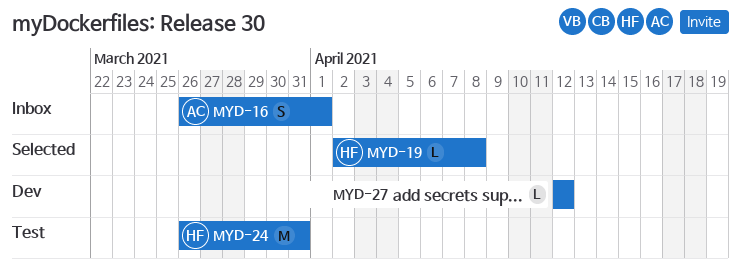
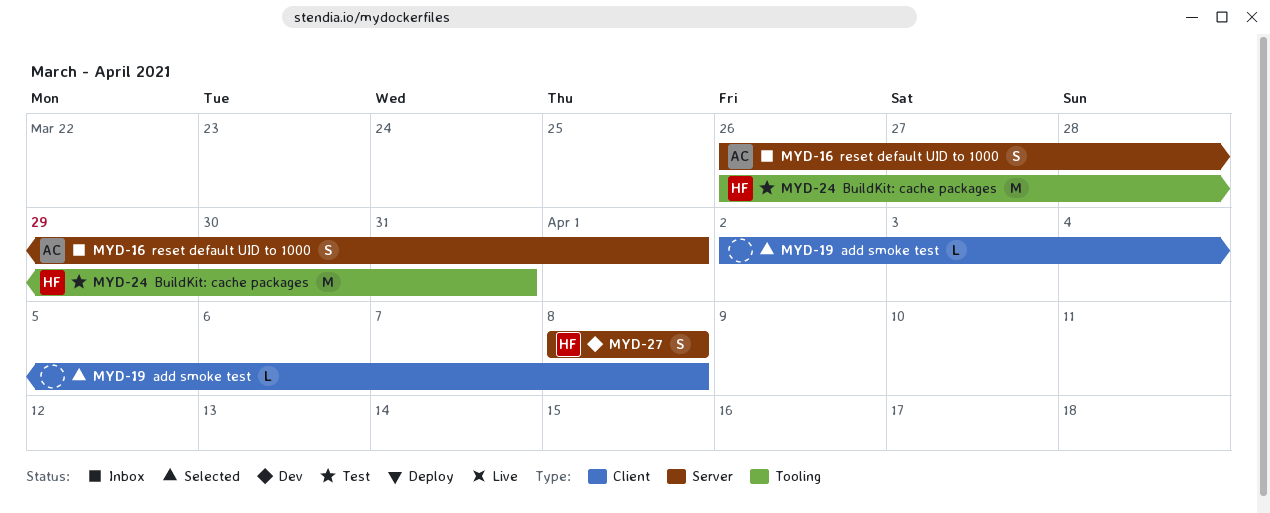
MYD-19, owner: HF -> none
MYD-27, owner: none -> HF
MYD-27, estimate: L -> S
MYD-27, start: Apr 12 -> Apr 8
MYD-27, due: Apr 12 -> Apr 8

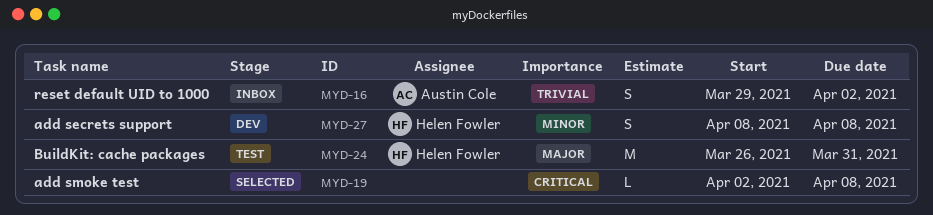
MYD-16, start: Mar 26 -> Mar 29
MYD-16, due: Apr 1 -> Apr 2

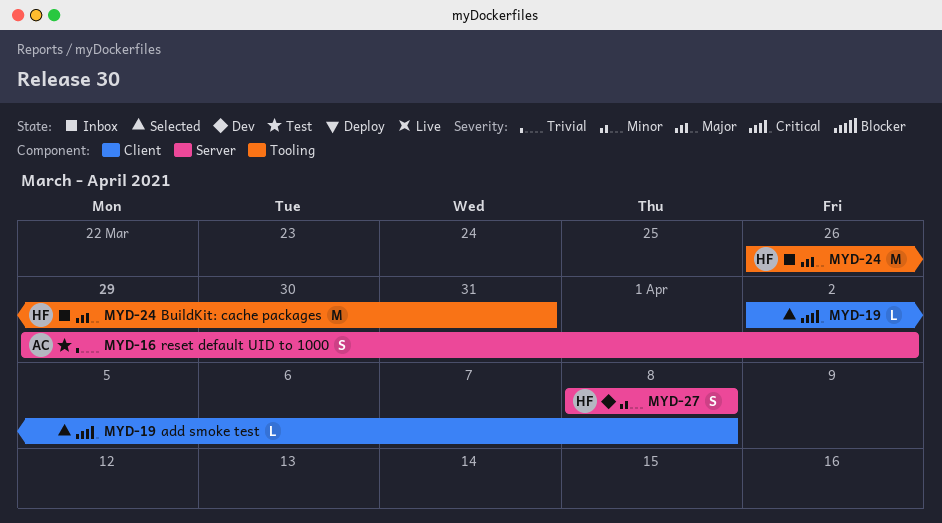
MYD-16, status: Inbox -> Test
MYD-24, status: Test -> Inbox

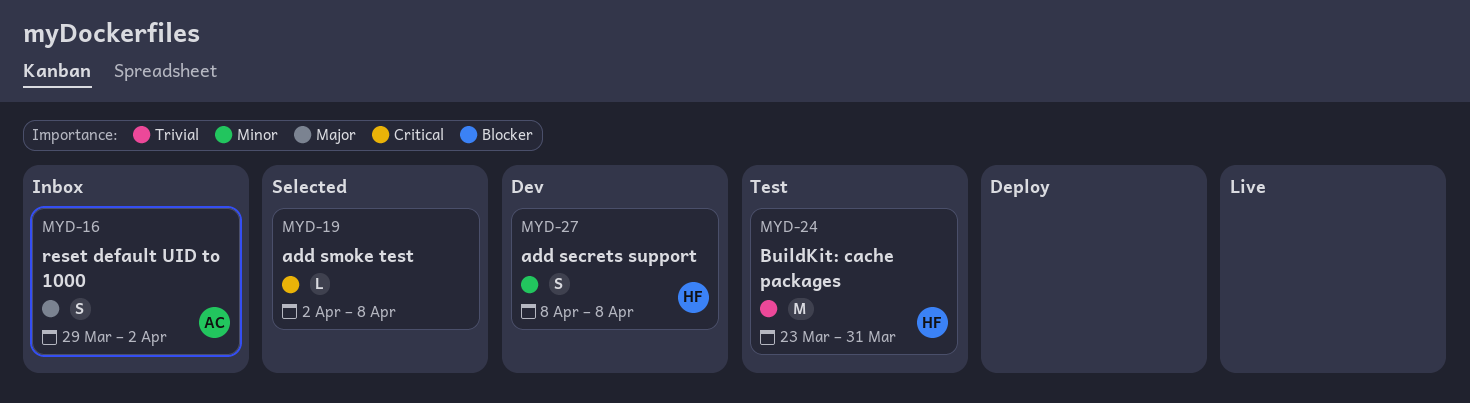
MYD-16, status: Test -> Inbox
MYD-16, priority: Trivial -> Major
MYD-24, status: Inbox -> Test
MYD-24, priority: Major -> Trivial
MYD-24, start: Mar 26 -> Mar 23

